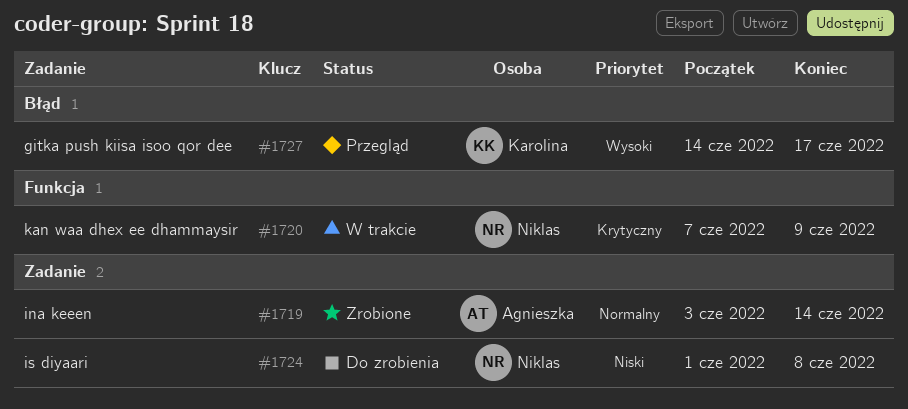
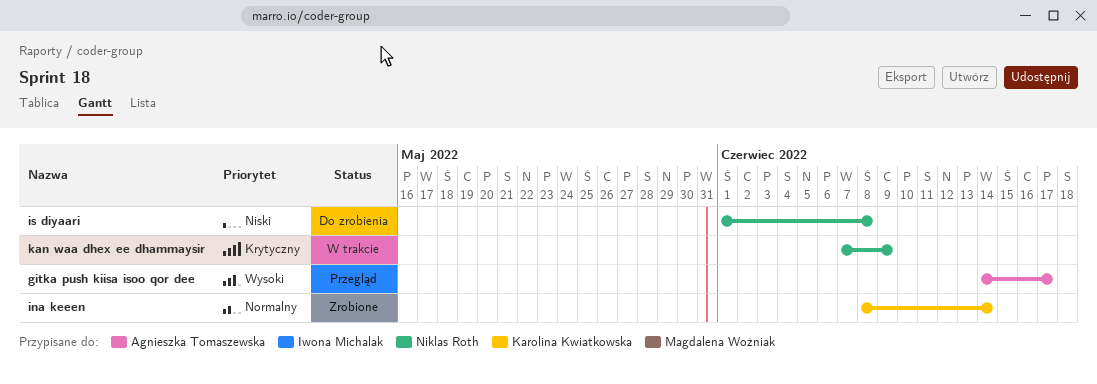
gitka push kiisa isoo qor dee, owner: Karolina Kwiatkowska -> Agnieszka Tomaszewska
ina keeen, owner: Agnieszka Tomaszewska -> Karolina Kwiatkowska
ina keeen, start: Jun 3 -> Jun 8

